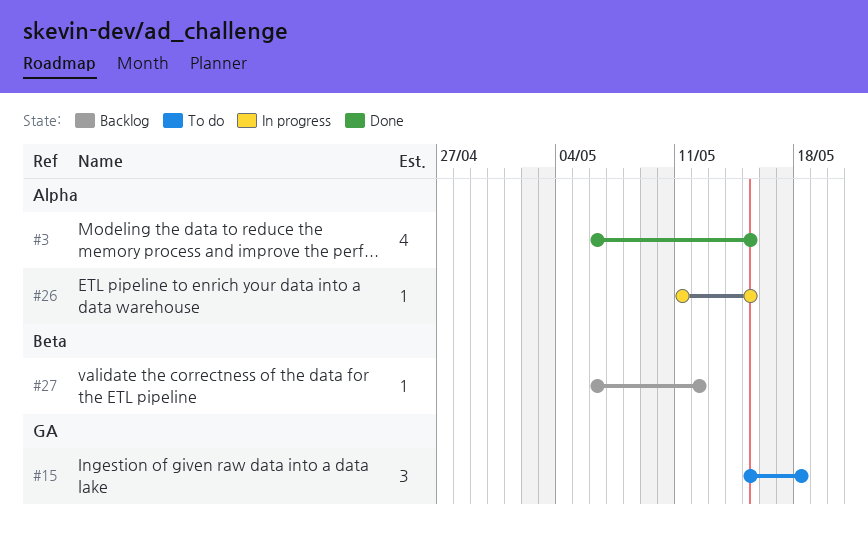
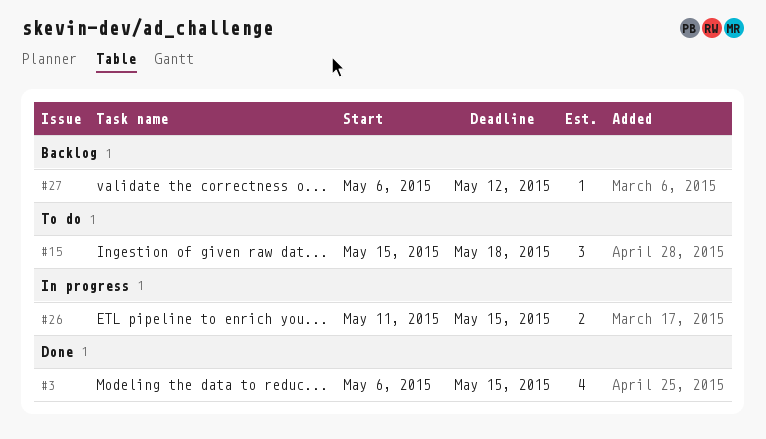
#26, estimate: 1 -> 2

